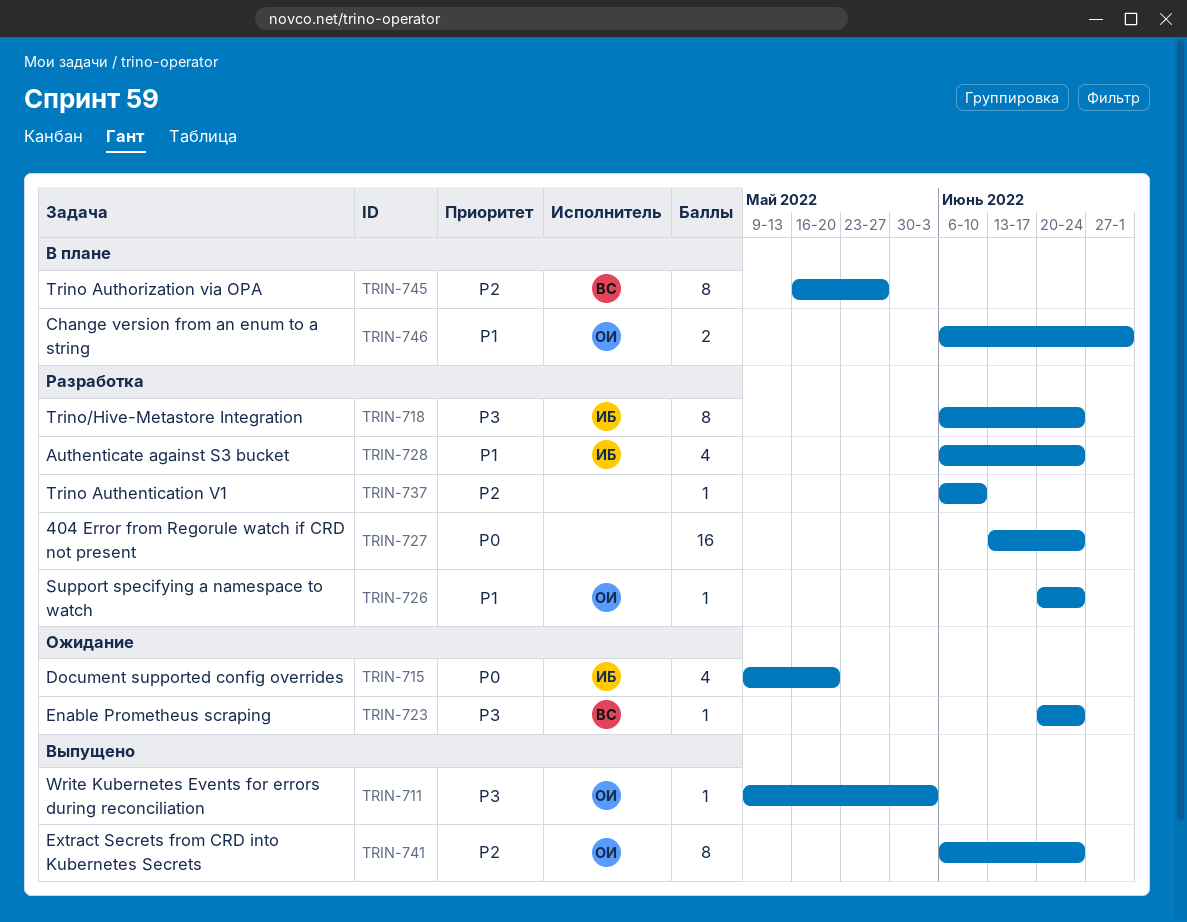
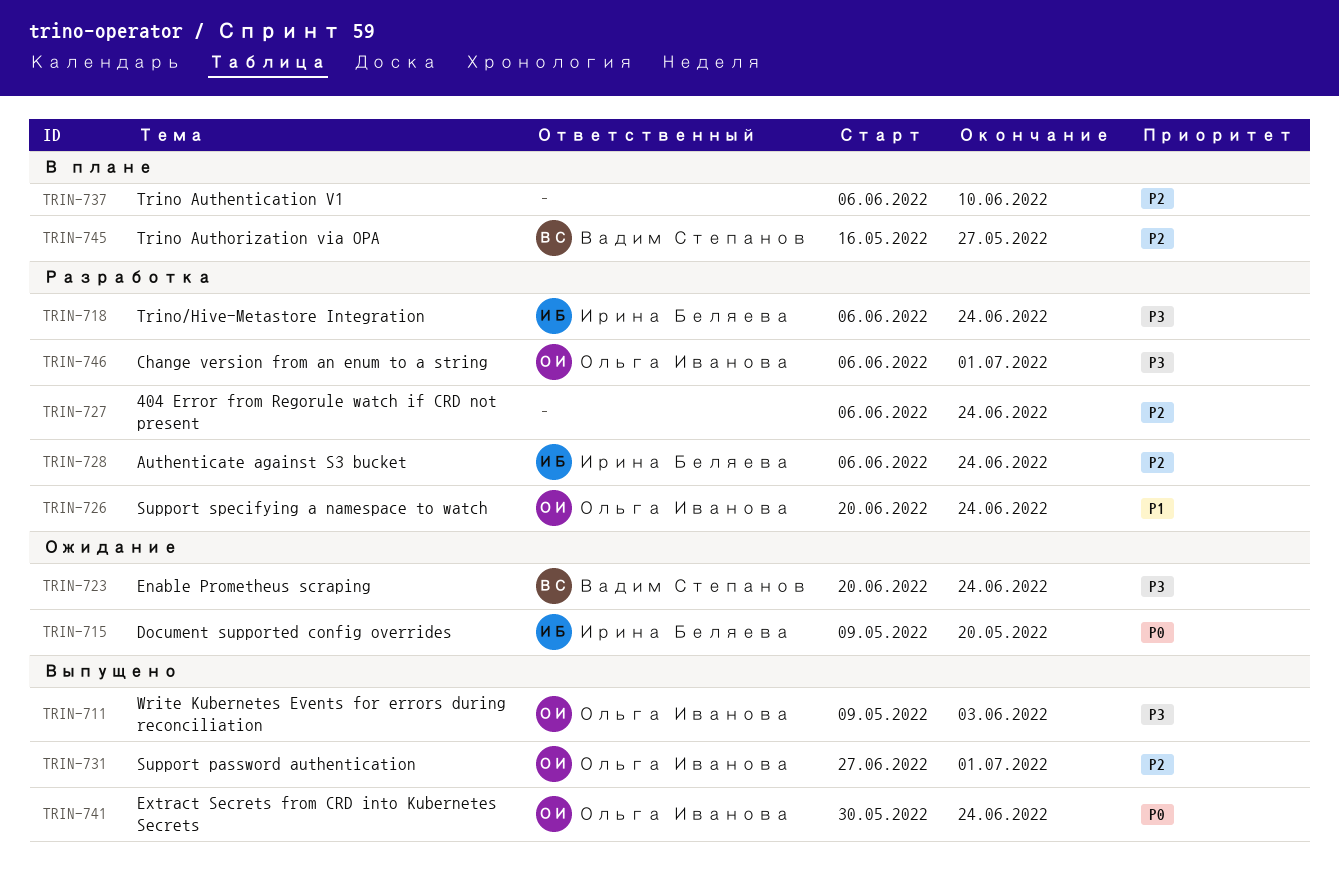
TRIN-727, priority: P0 -> P2
TRIN-727, start: Jun 13 -> Jun 6
TRIN-728, priority: P1 -> P2
TRIN-731: none -> present
TRIN-737, status: Разработка -> В плане
TRIN-741, priority: P2 -> P0
TRIN-741, start: Jun 6 -> May 30
TRIN-746, status: В плане -> Разработка
TRIN-746, priority: P1 -> P3

